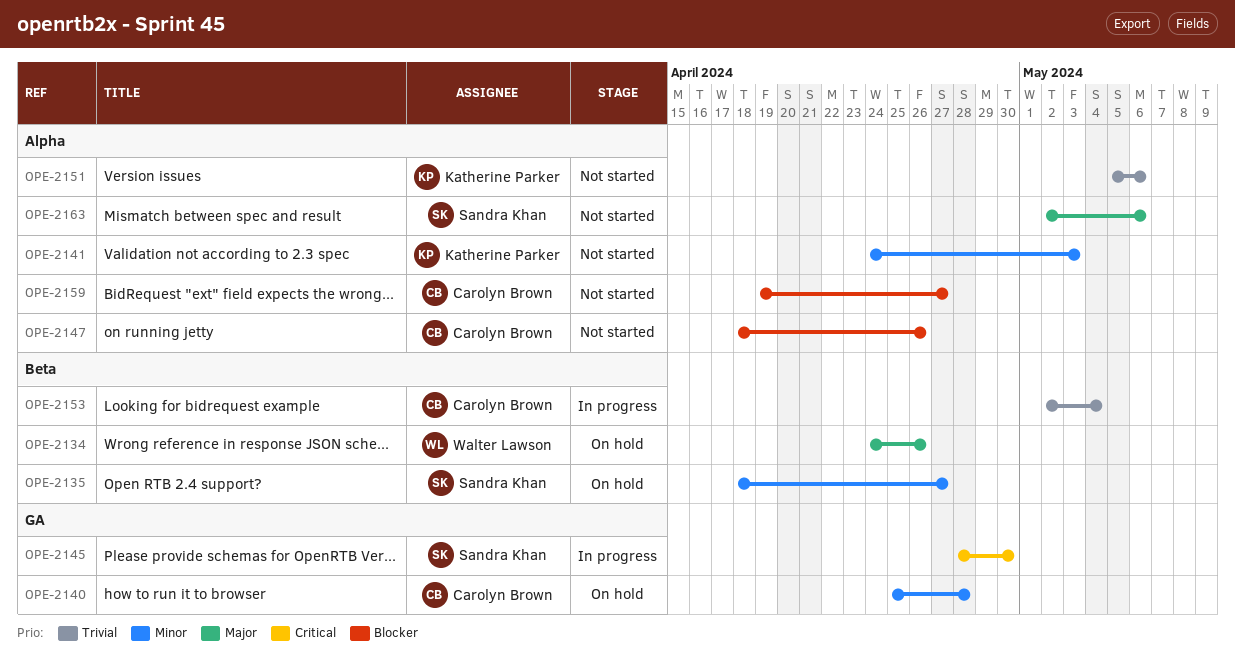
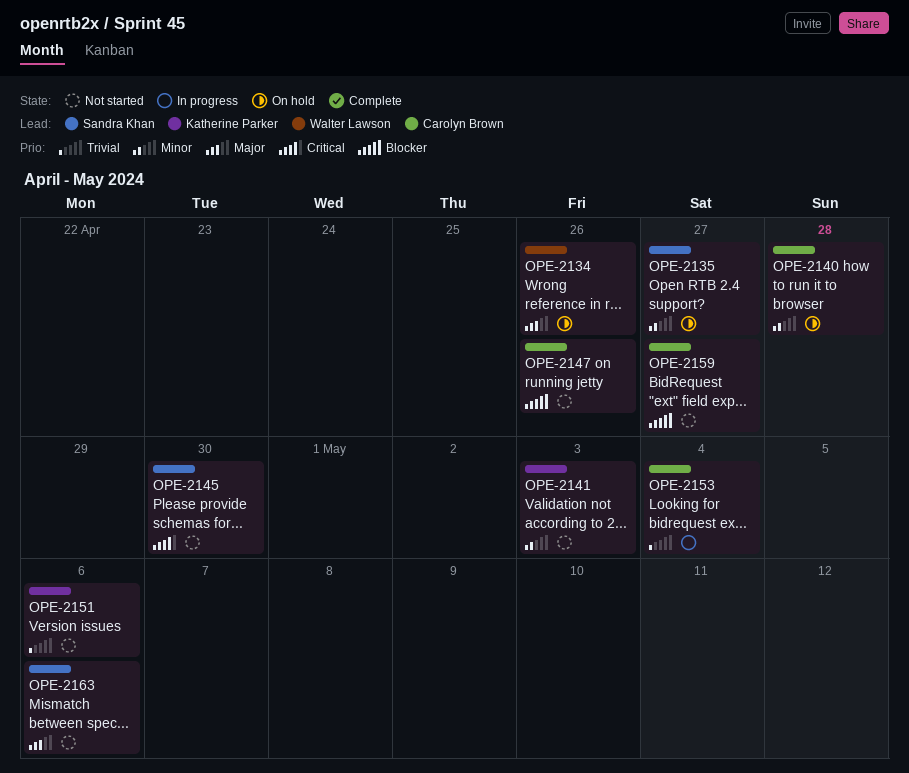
OPE-2145, status: In progress -> Not started

